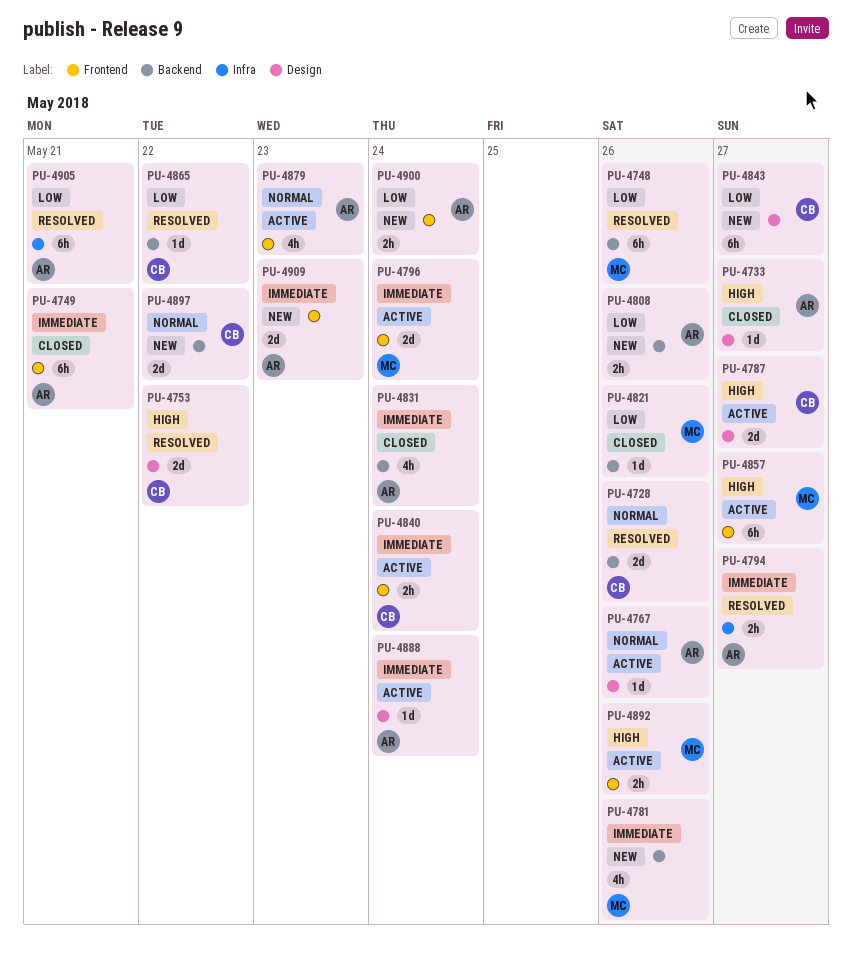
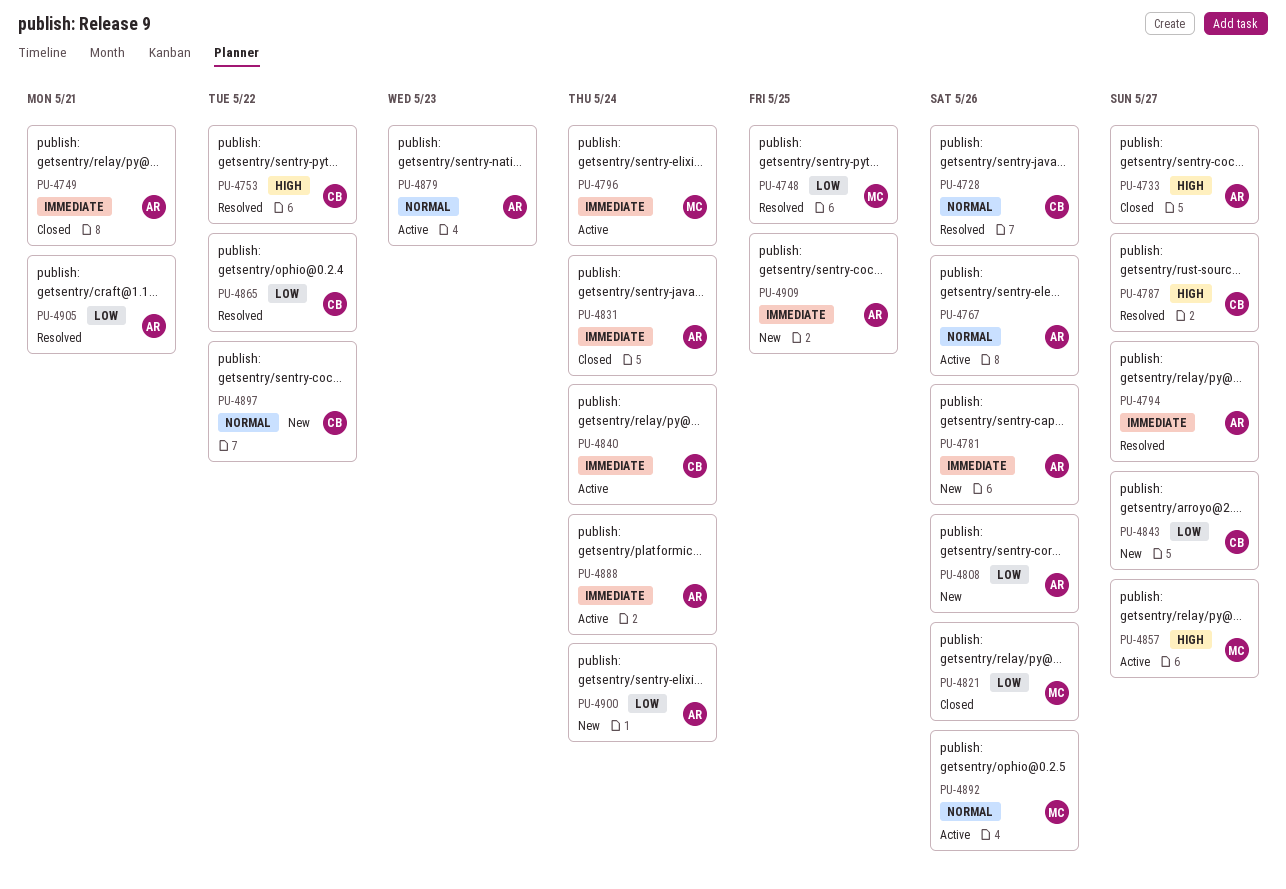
PU-4748, due: May 26 -> May 25
PU-4781, owner: MC -> AR
PU-4787, status: Active -> Resolved
PU-4892, priority: High -> Normal
PU-4909, due: May 23 -> May 25

